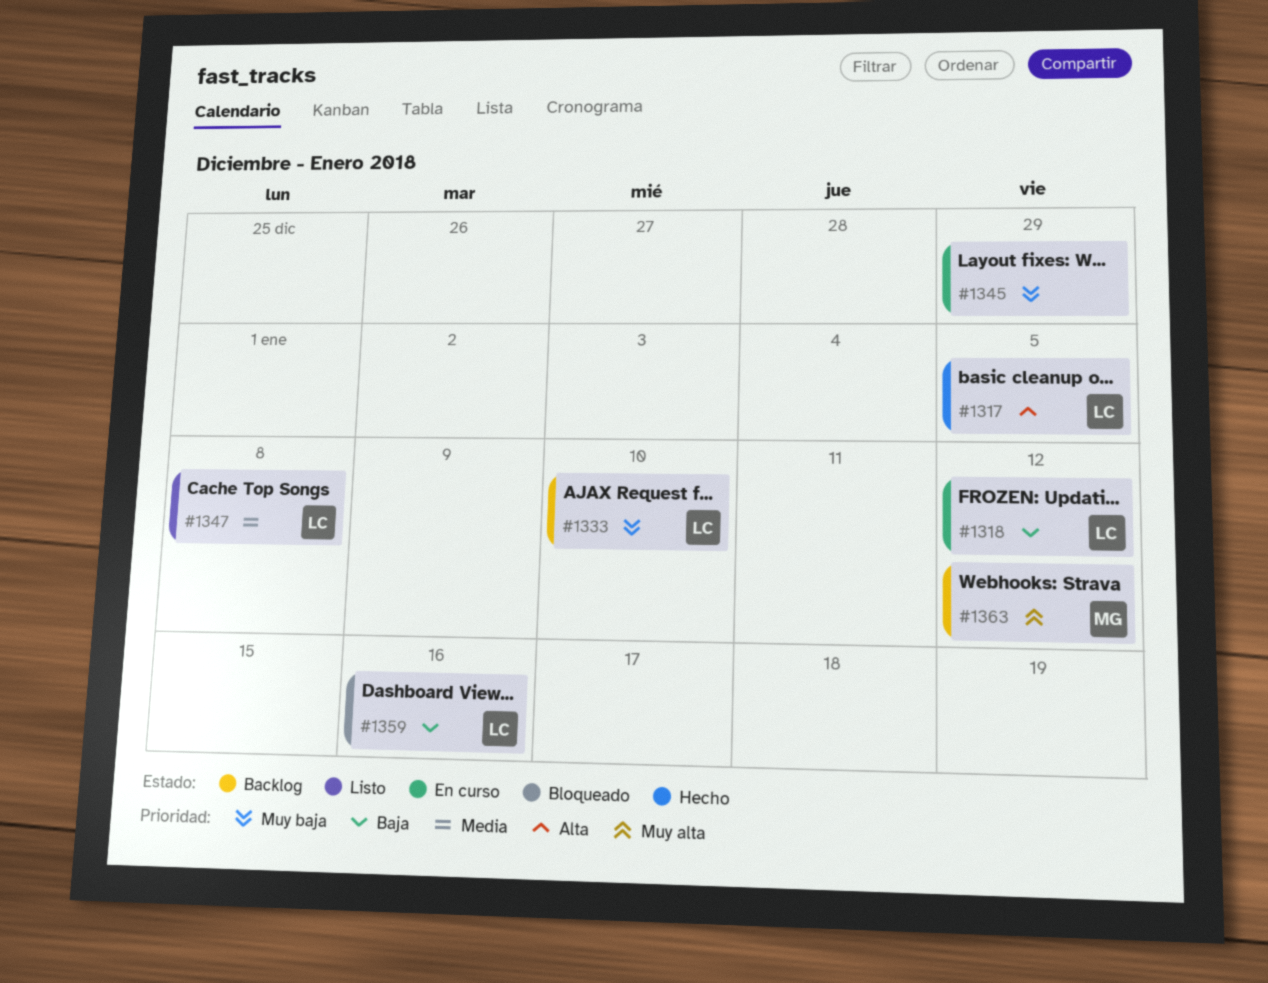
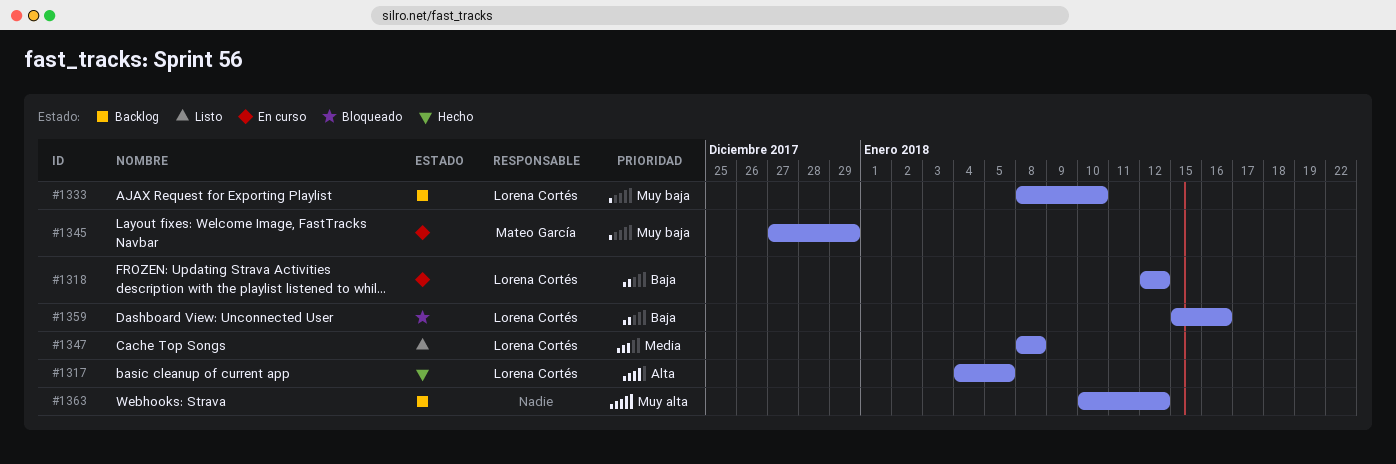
#1345, owner: none -> Mateo García
#1363, owner: Mateo García -> none

